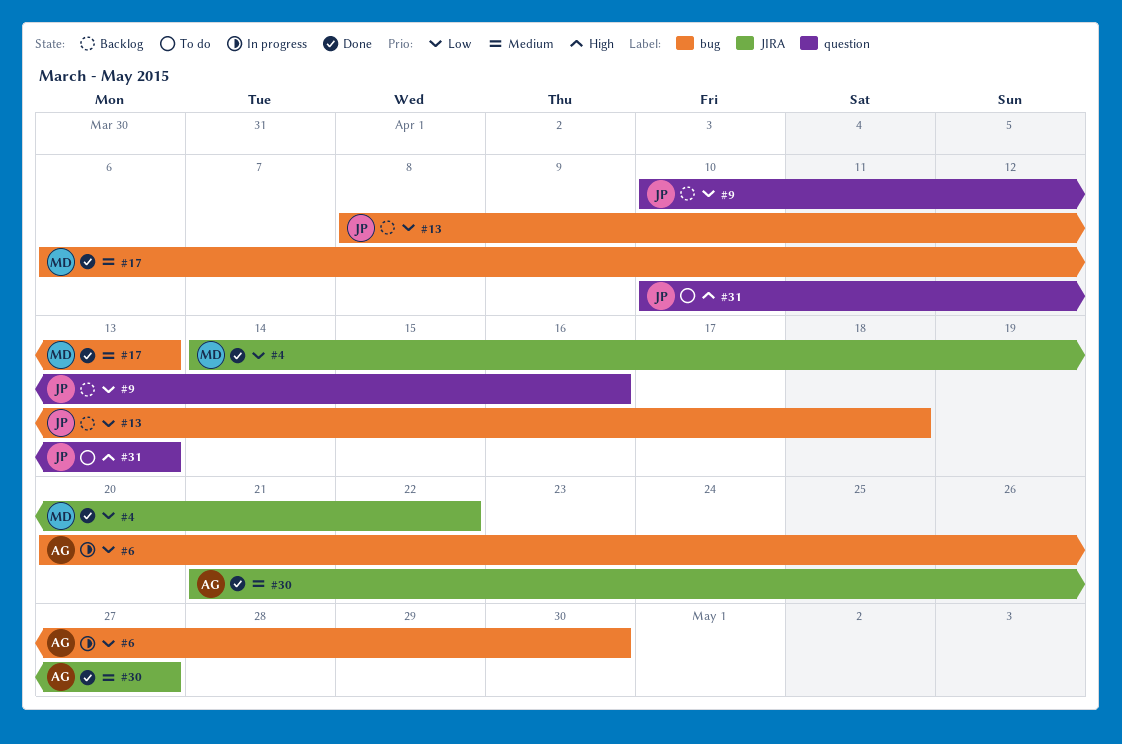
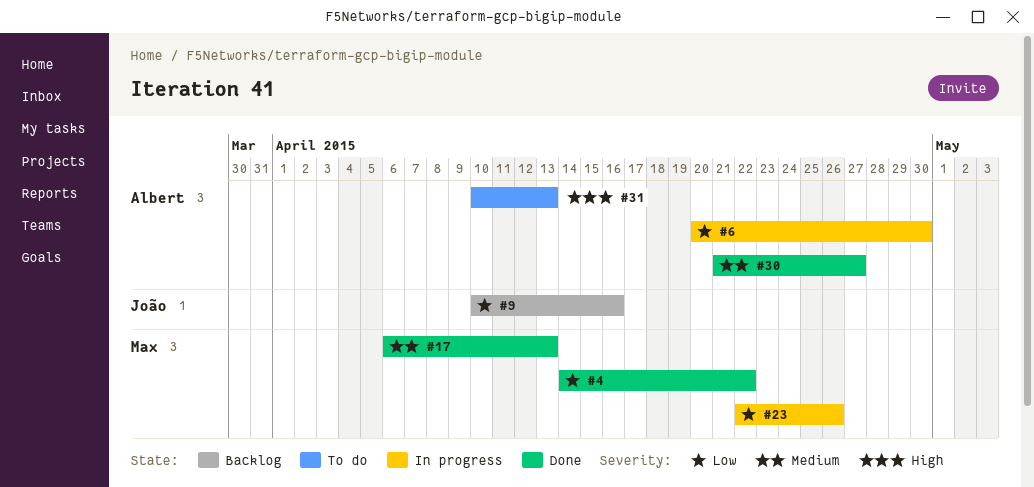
#13: present -> none
#23: none -> present
#31, owner: João -> Albert

